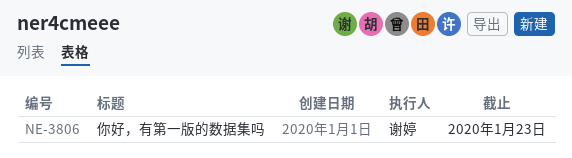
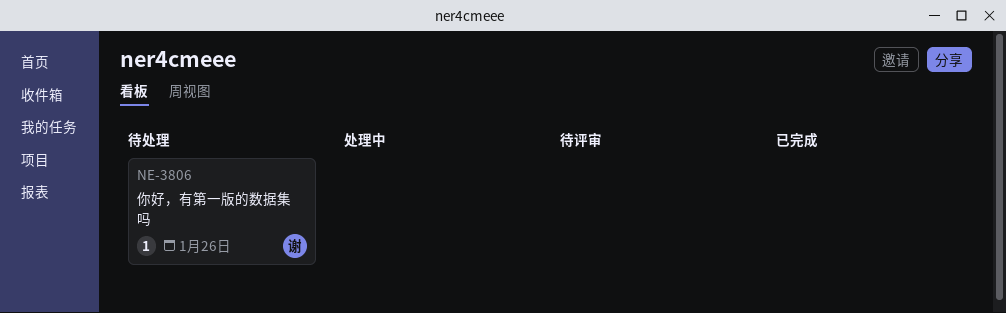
NE-3806, due: Jan 23 -> Jan 26

